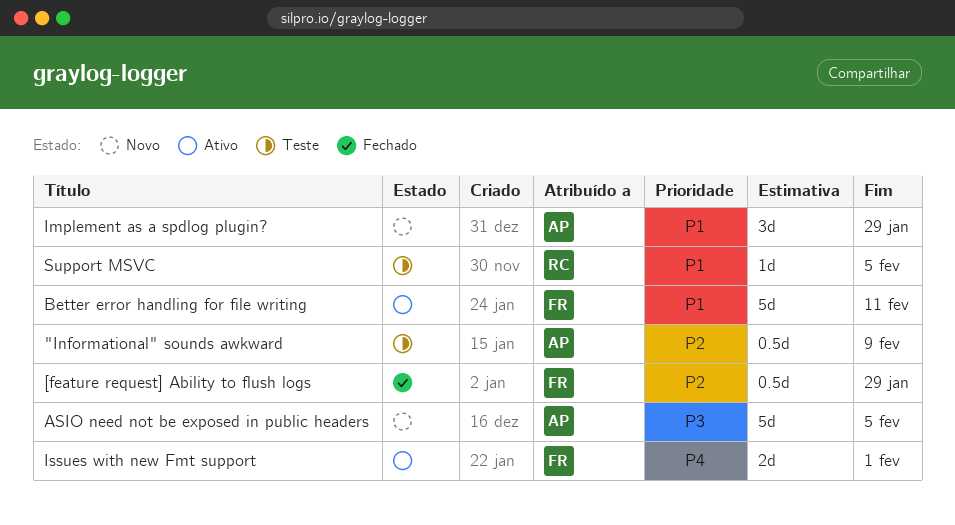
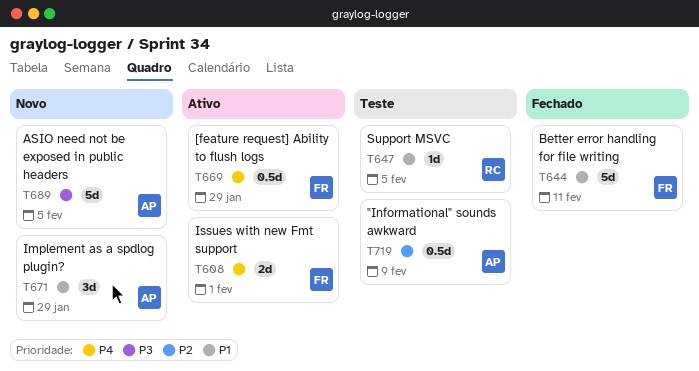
[feature request] Ability to flush logs, status: Fechado -> Ativo
[feature request] Ability to flush logs, priority: P2 -> P4
Better error handling for file writing, status: Ativo -> Fechado

